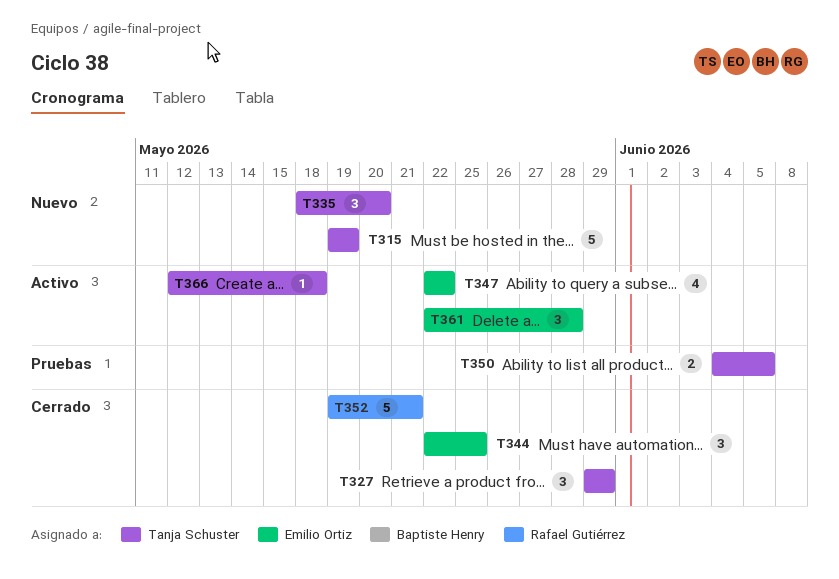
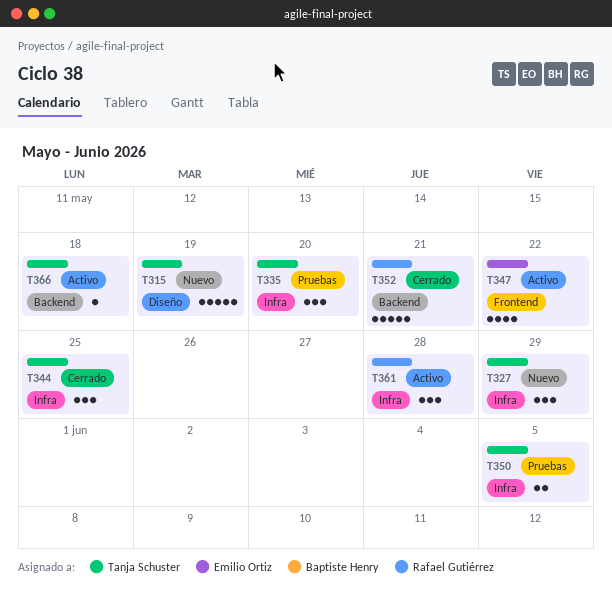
T327, status: Cerrado -> Nuevo
T335, status: Nuevo -> Pruebas
T344, owner: Emilio Ortiz -> Tanja Schuster
T361, owner: Emilio Ortiz -> Rafael Gutiérrez

